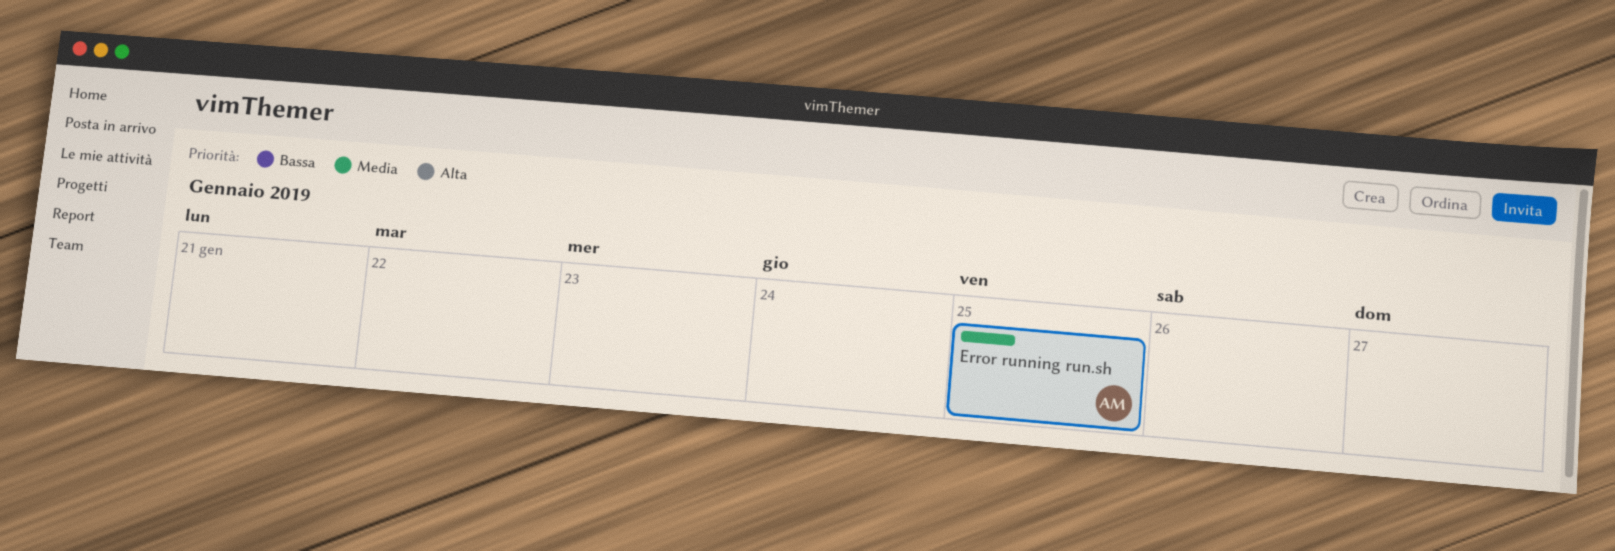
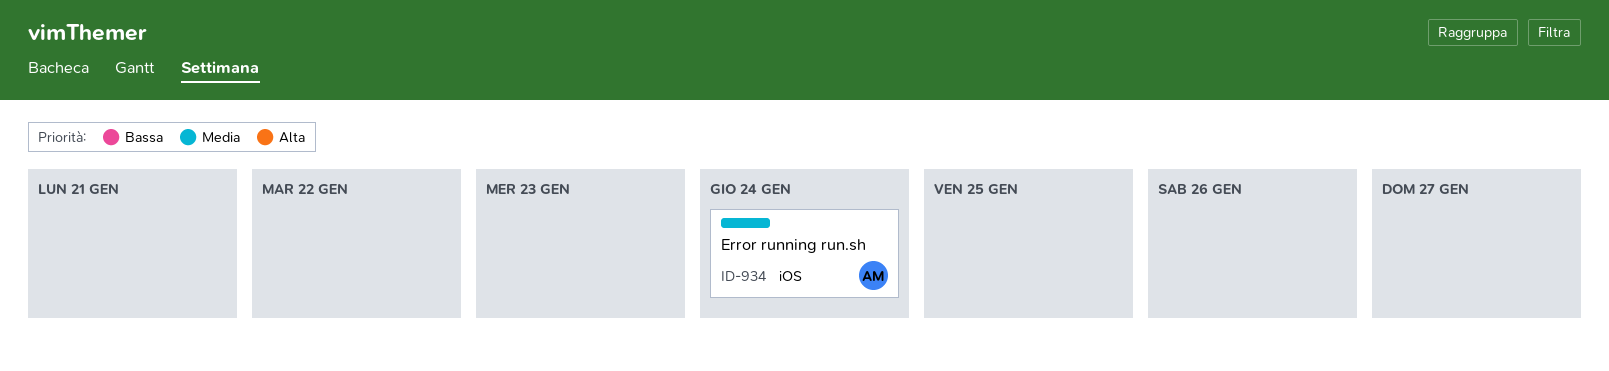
Error running run.sh, due: Jan 25 -> Jan 24

